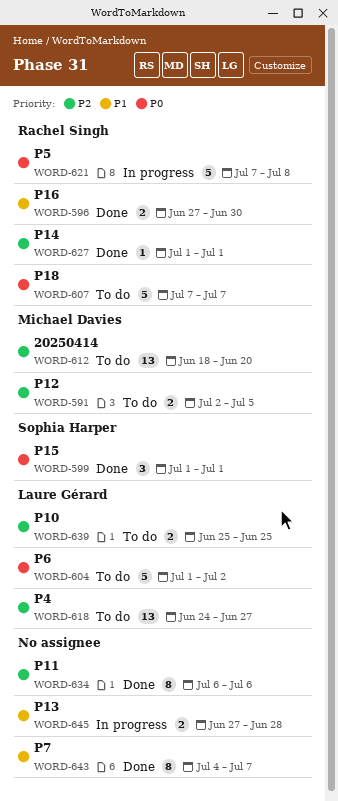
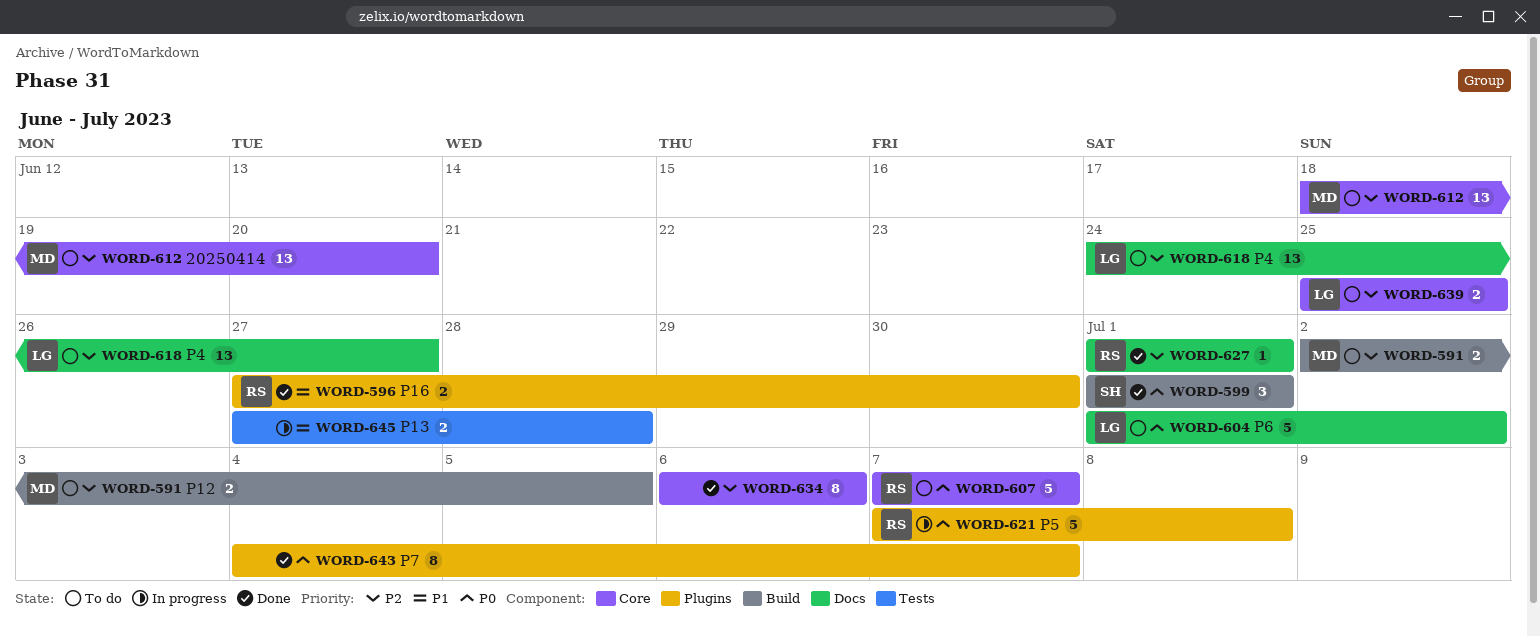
WORD-643, priority: P1 -> P0

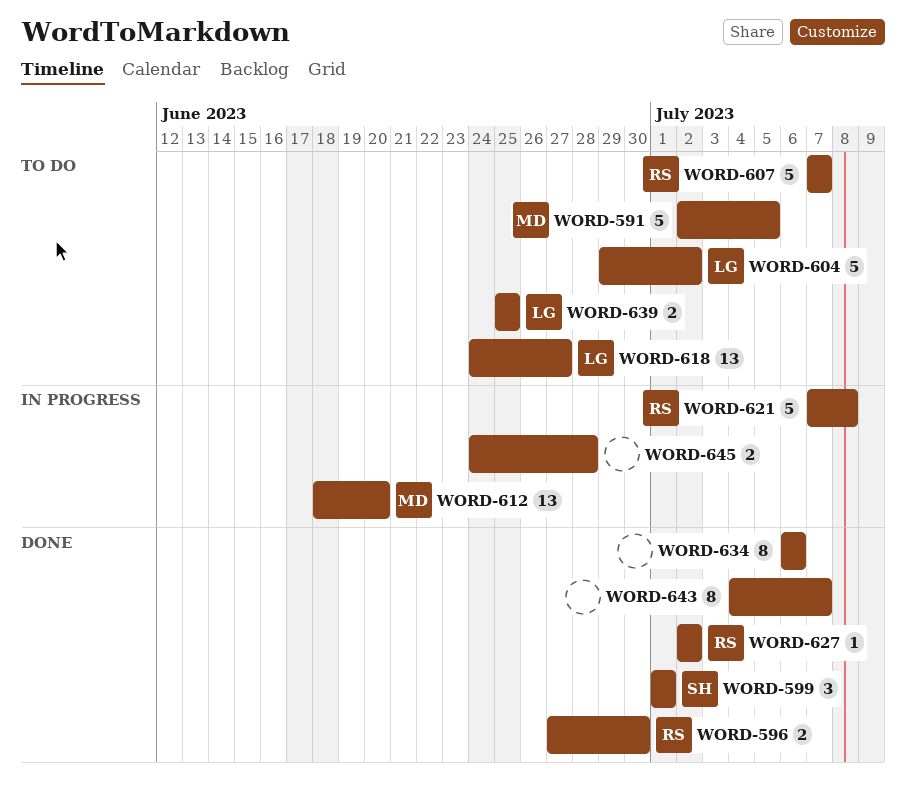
WORD-591, estimate: 2 -> 5
WORD-604, start: Jul 1 -> Jun 29
WORD-612, status: To do -> In progress
WORD-627, start: Jul 1 -> Jul 2
WORD-627, due: Jul 1 -> Jul 2
WORD-645, start: Jun 27 -> Jun 24

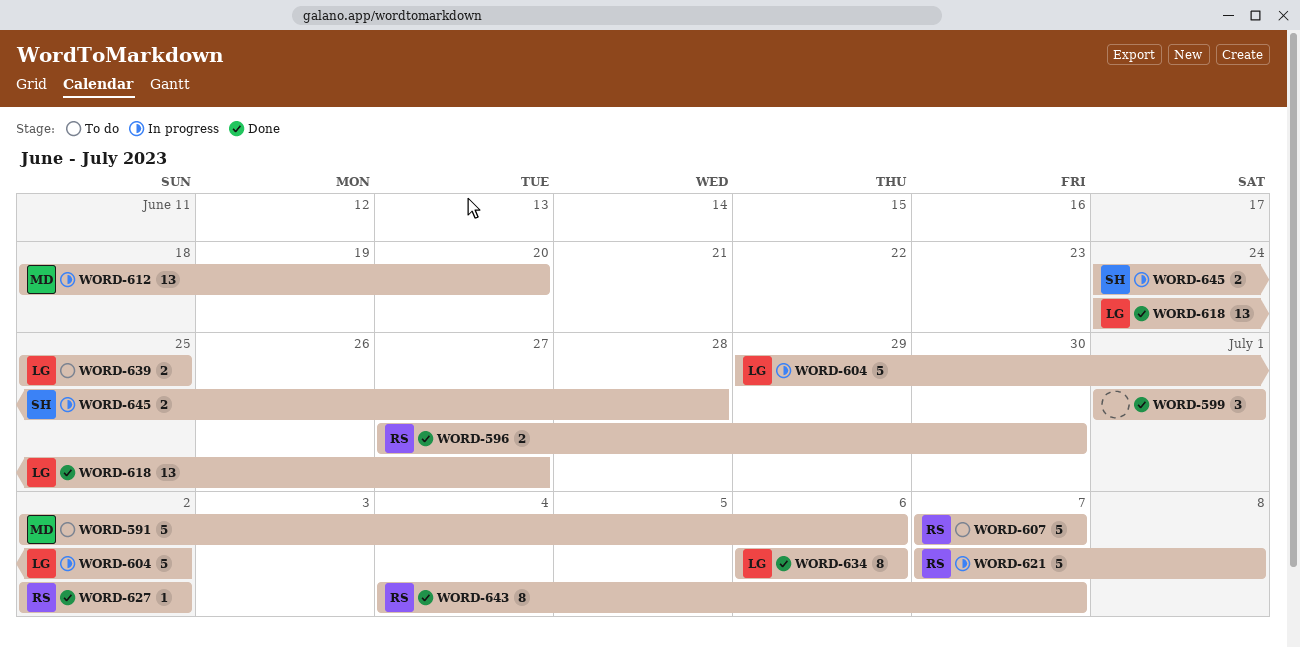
WORD-591, due: Jul 5 -> Jul 6
WORD-599, owner: SH -> none
WORD-604, status: To do -> In progress
WORD-618, status: To do -> Done
WORD-634, owner: none -> LG
WORD-643, owner: none -> RS
WORD-645, owner: none -> SH

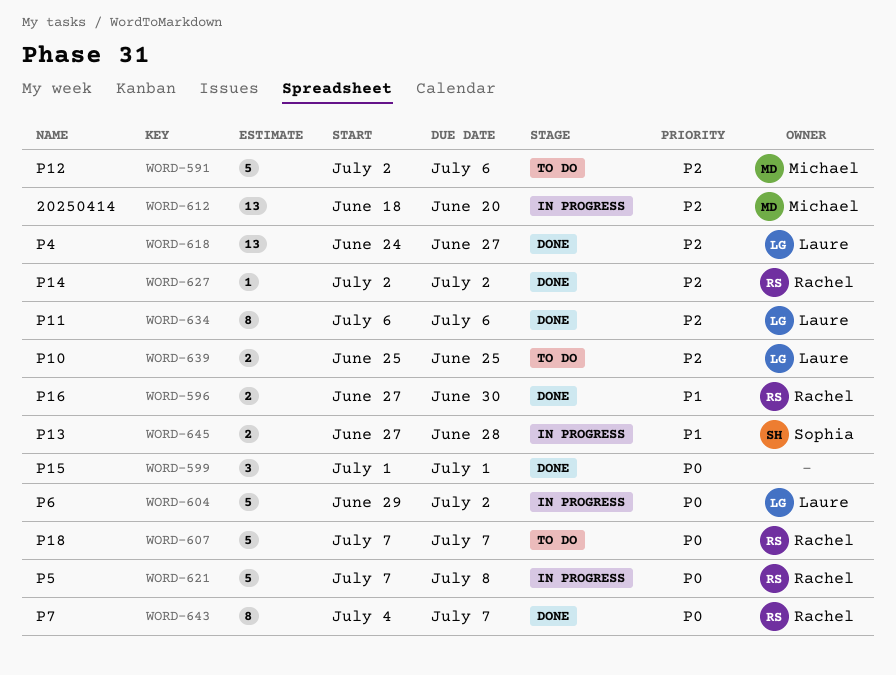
WORD-645, start: Jun 24 -> Jun 27

